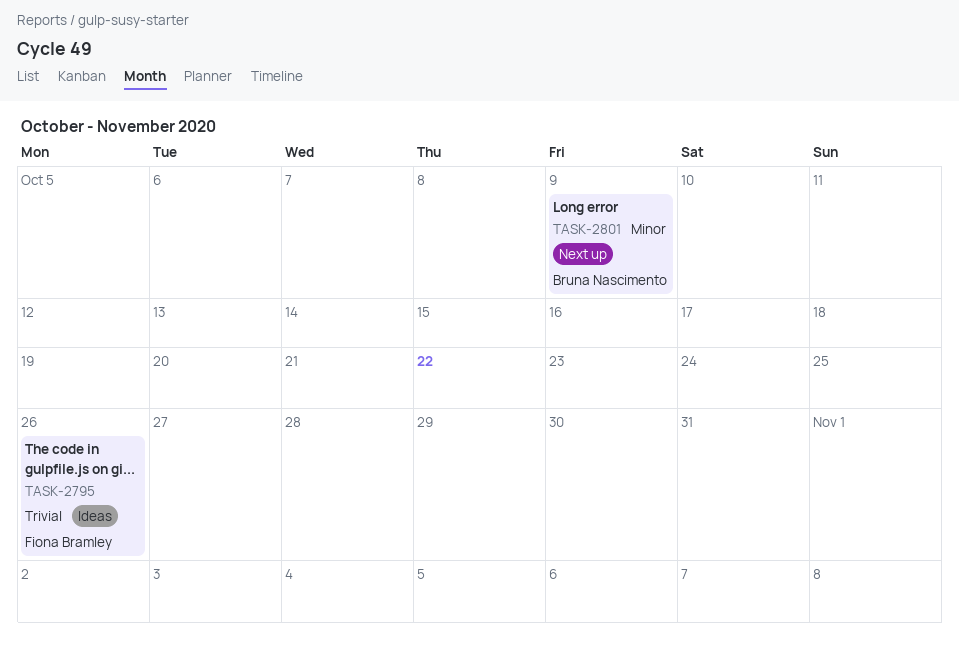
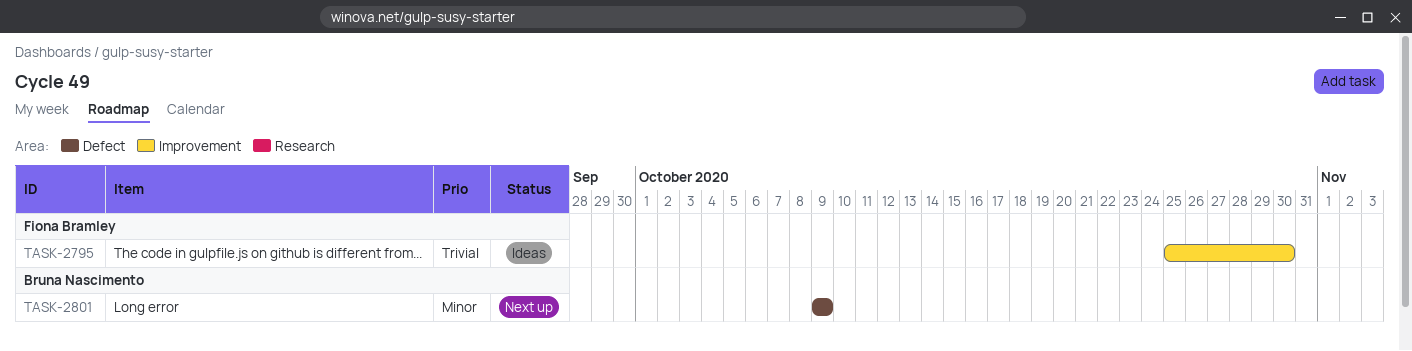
TASK-2795, due: Oct 26 -> Oct 30

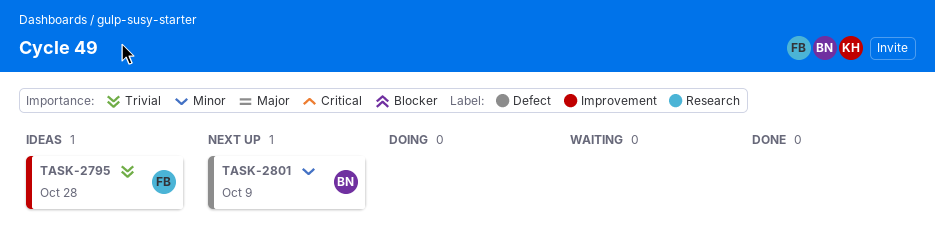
TASK-2795, due: Oct 30 -> Oct 28

